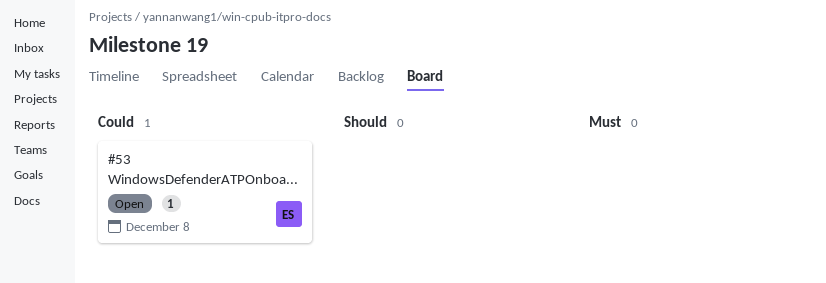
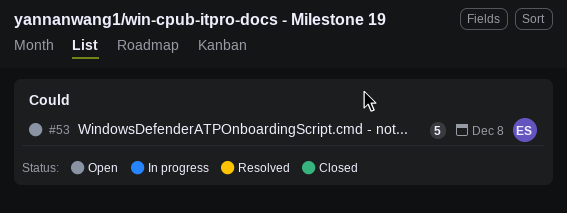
#53, estimate: 1 -> 5

